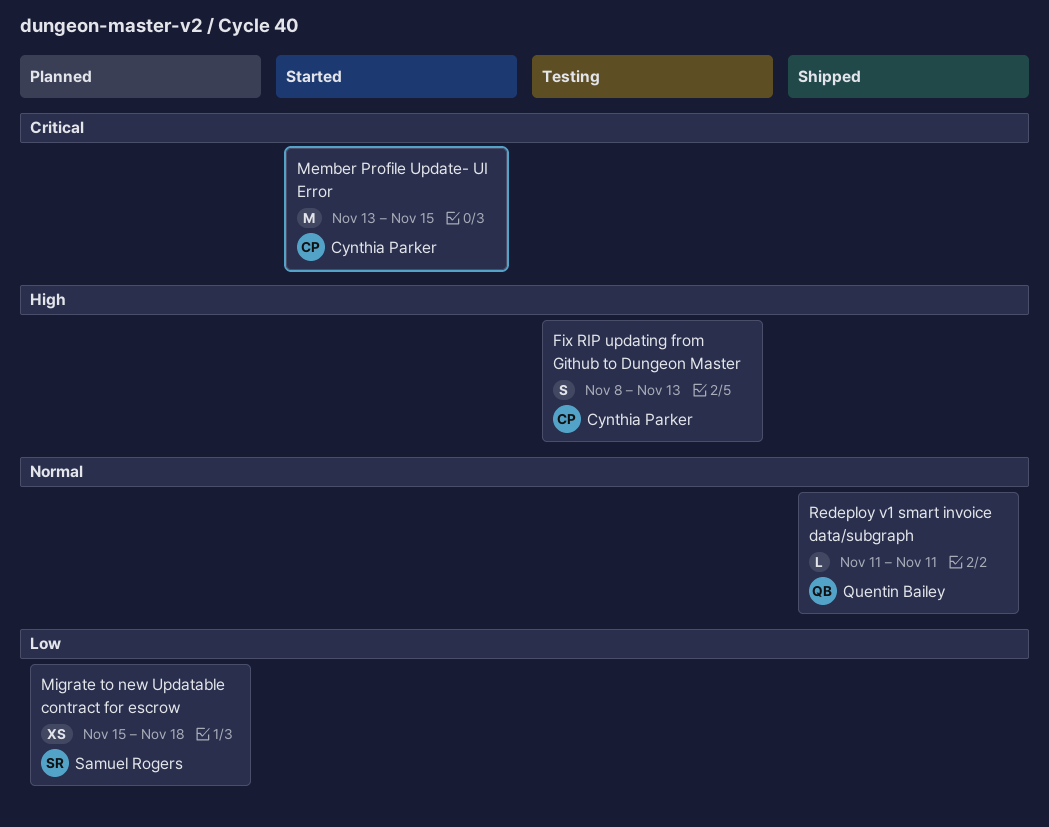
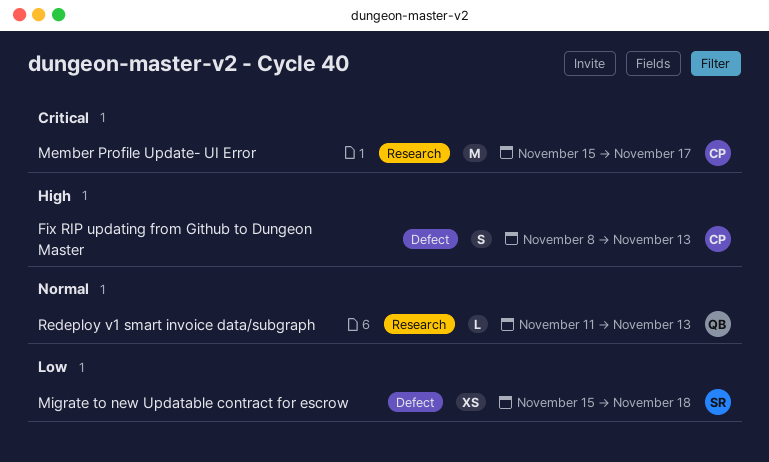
Member Profile Update- UI Error, start: Nov 13 -> Nov 15
Member Profile Update- UI Error, due: Nov 15 -> Nov 17
Redeploy v1 smart invoice data/subgraph, due: Nov 11 -> Nov 13

